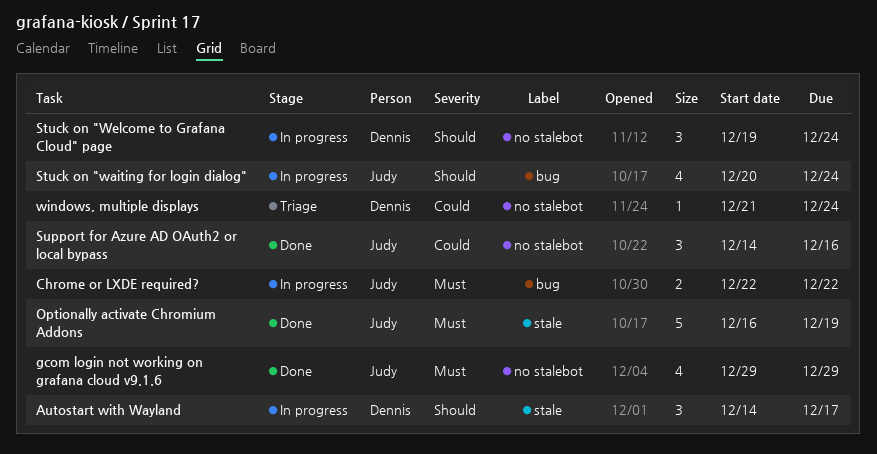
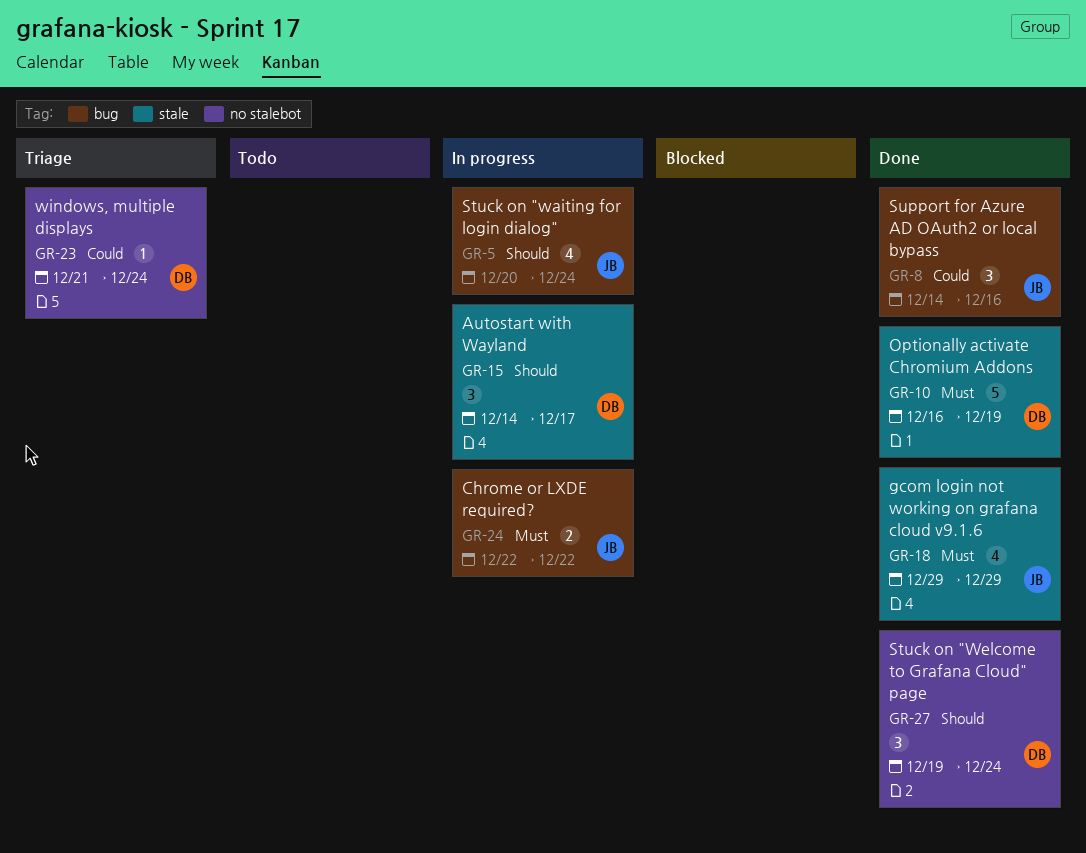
gcom login not working on grafana cloud v9.1.6, label: no stalebot -> stale
Optionally activate Chromium Addons, owner: Judy -> Dennis
Stuck on "Welcome to Grafana Cloud" page, status: In progress -> Done
Support for Azure AD OAuth2 or local bypass, label: no stalebot -> bug

